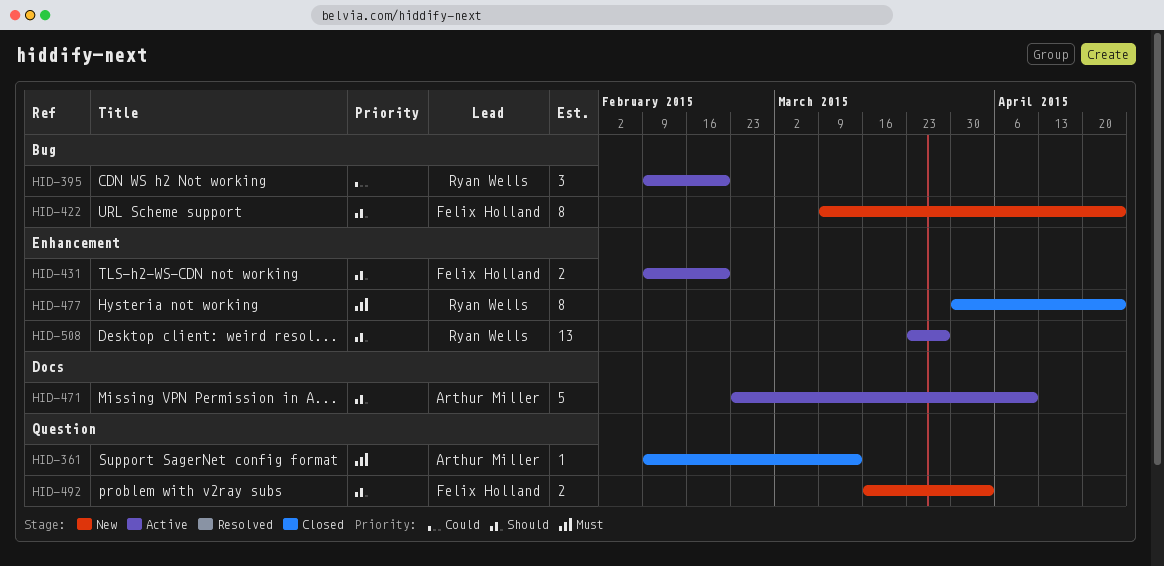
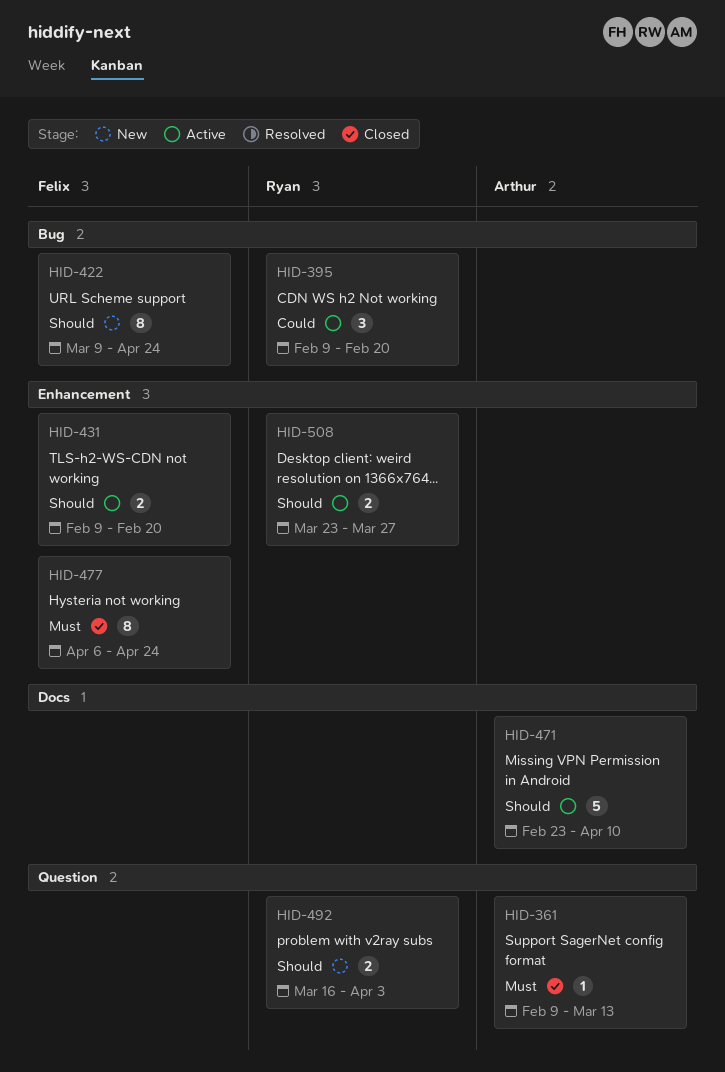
HID-477, owner: Ryan Wells -> Felix Holland
HID-477, start: Mar 30 -> Apr 6
HID-492, owner: Felix Holland -> Ryan Wells
HID-508, estimate: 13 -> 2

